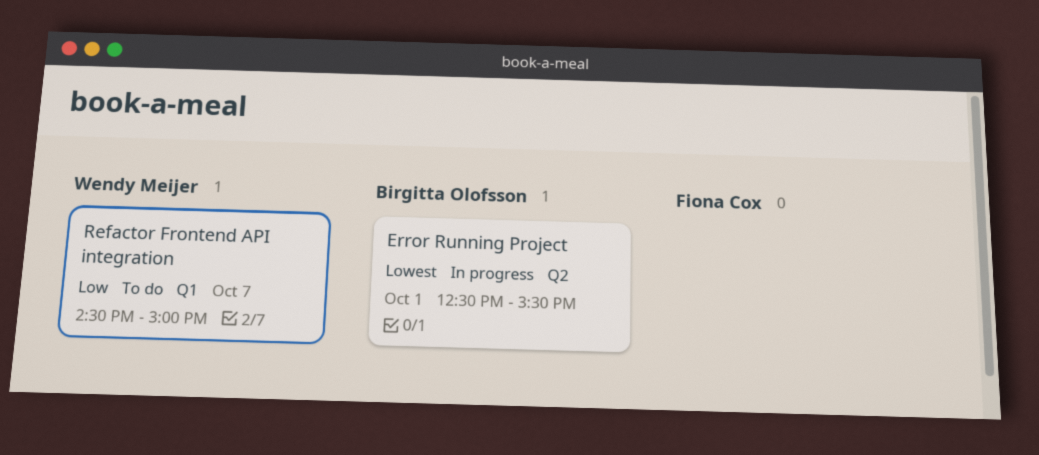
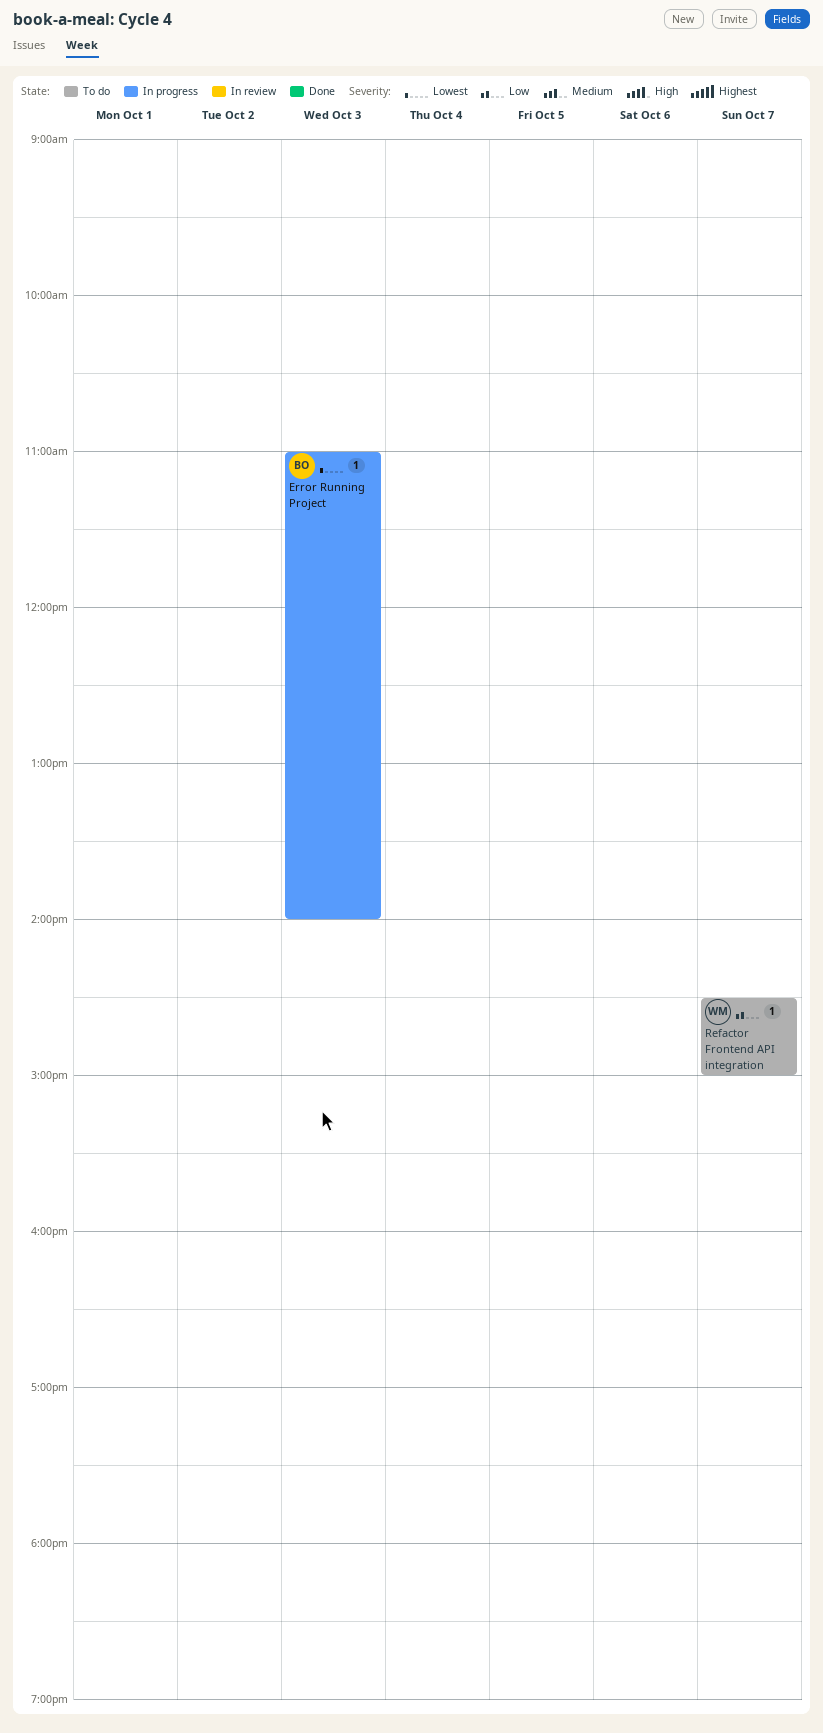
Error Running Project, day: Oct 1 -> Oct 3
Error Running Project, begins: 12:30 -> 11:00
Error Running Project, ends: 15:30 -> 14:00

